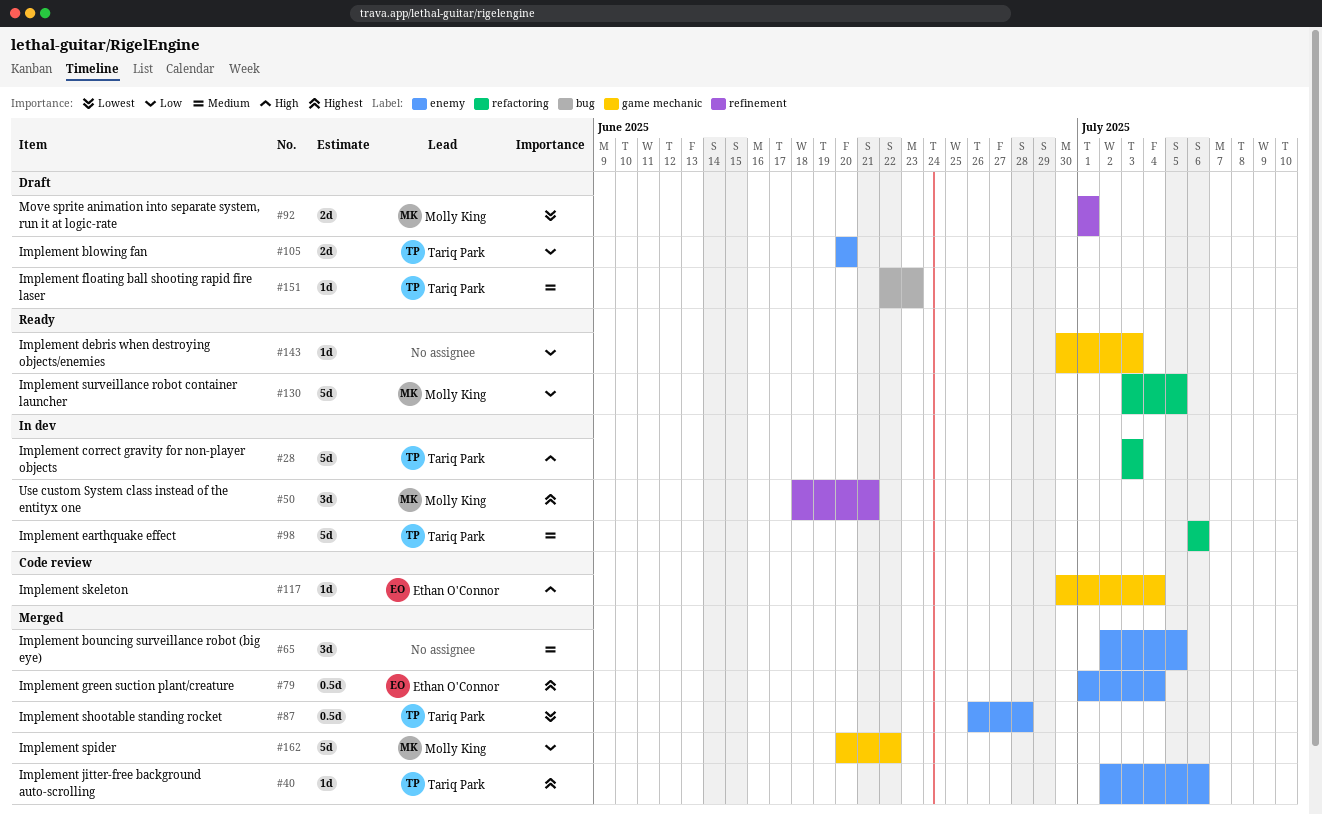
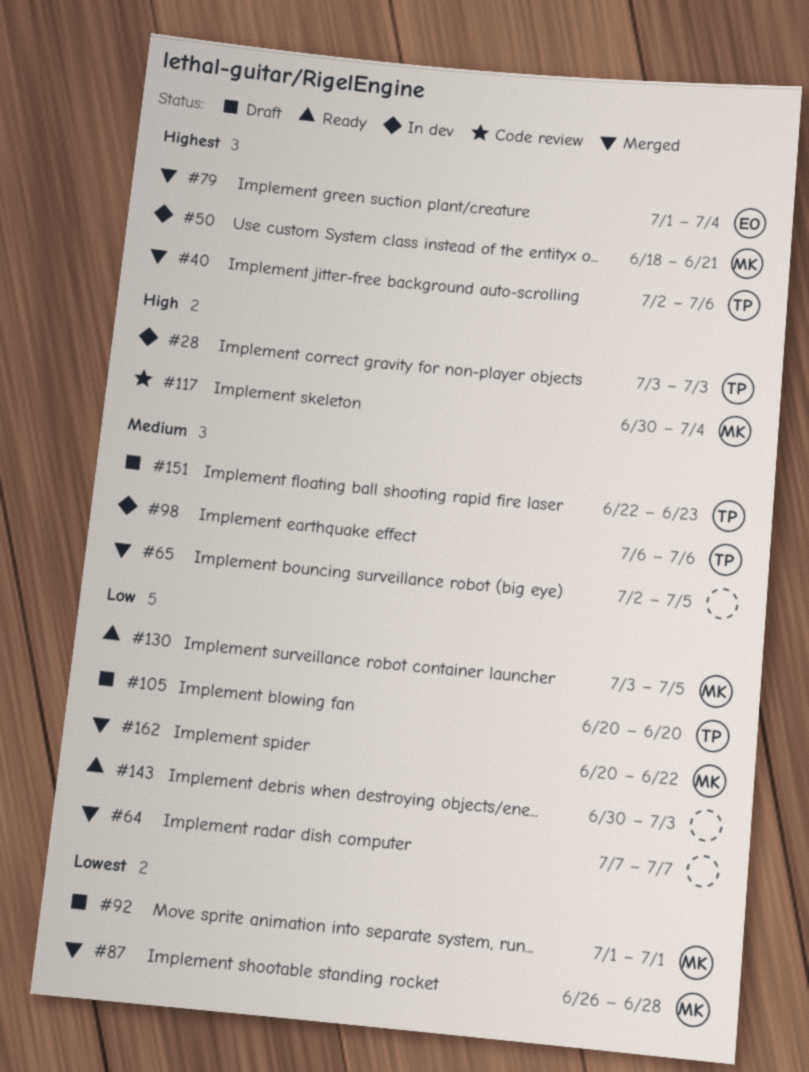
#64: none -> present
#87, owner: Tariq Park -> Molly King
#117, owner: Ethan O'Connor -> Molly King

